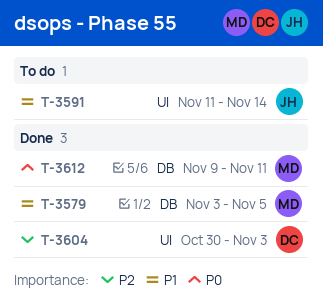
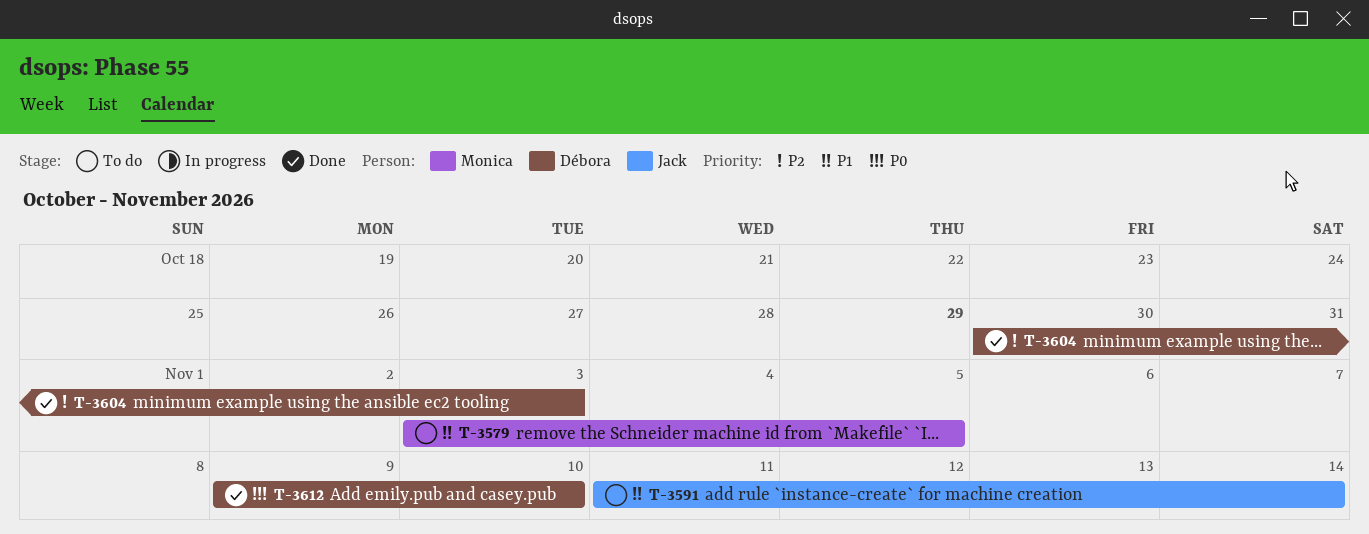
T-3579, status: Done -> To do
T-3612, owner: Monica -> Débora
T-3612, due: Nov 11 -> Nov 10

